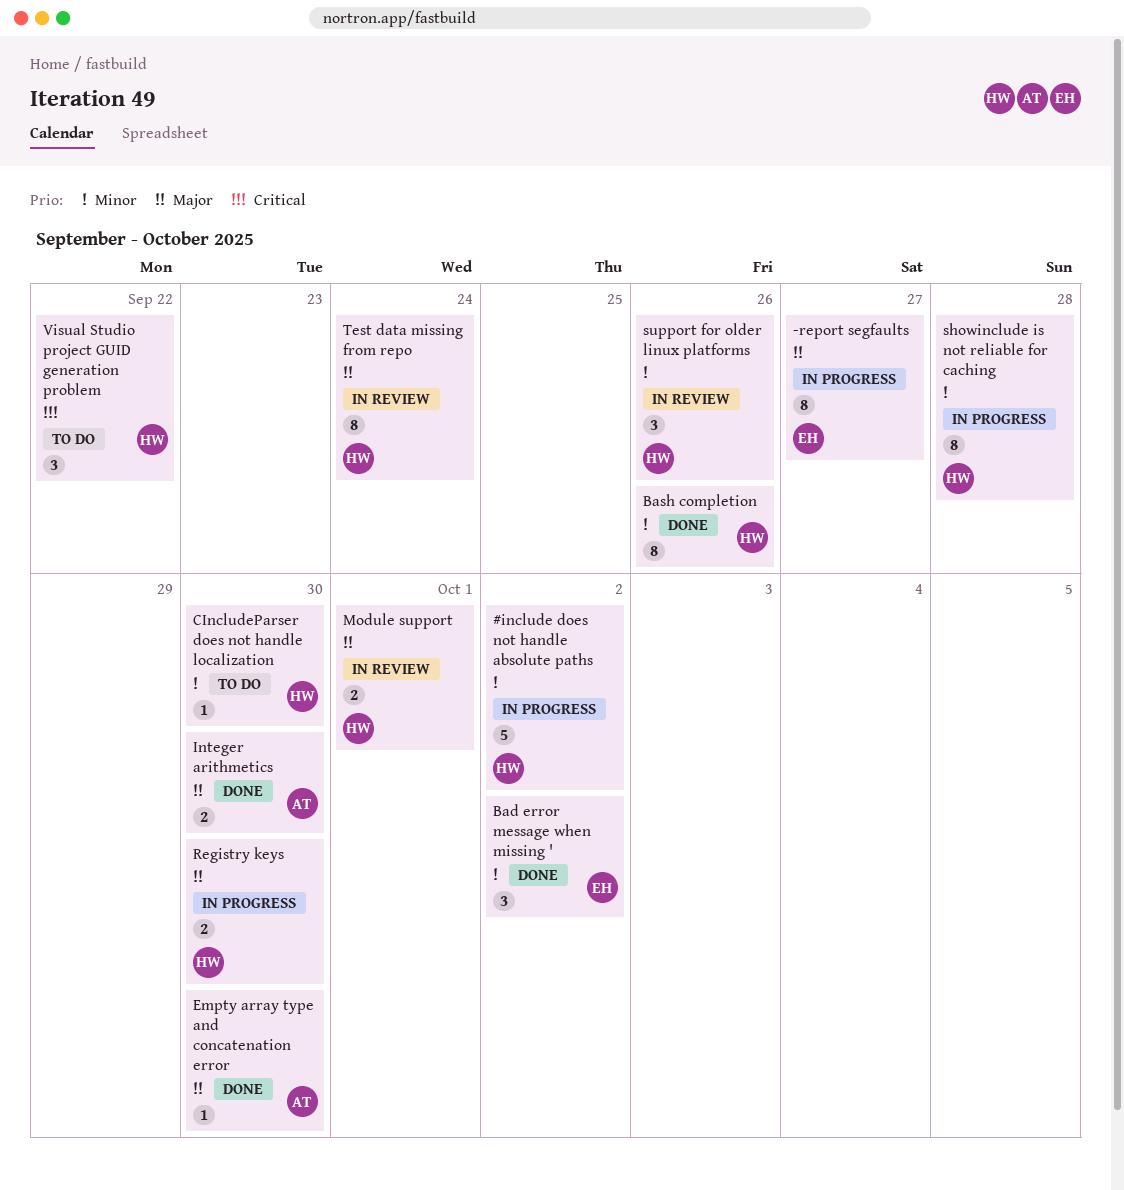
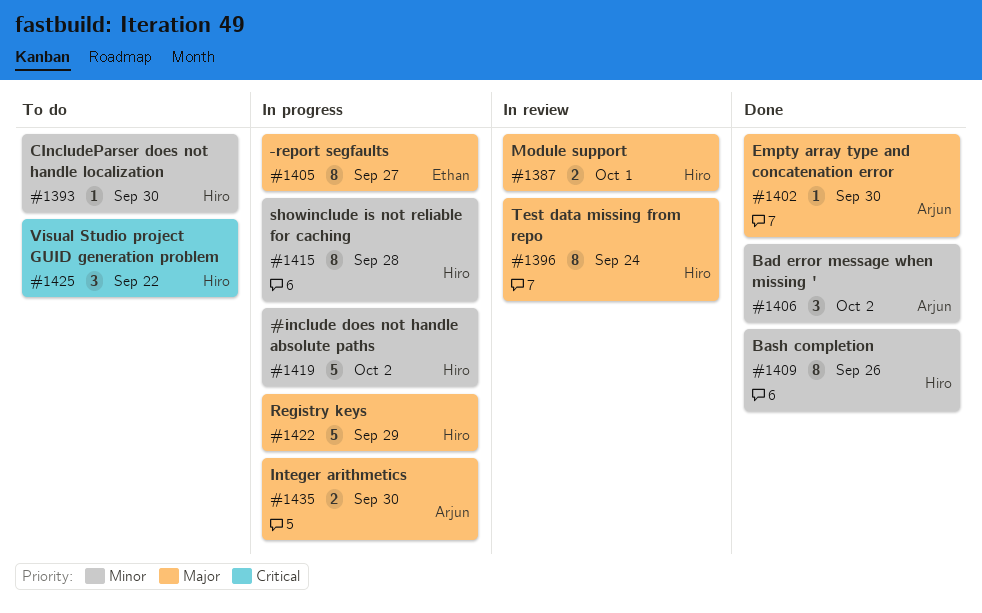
Bad error message when missing ', owner: Ethan -> Arjun
Integer arithmetics, status: Done -> In progress
Registry keys, estimate: 2 -> 5
Registry keys, due: Sep 30 -> Sep 29
support for older linux platforms: present -> none

